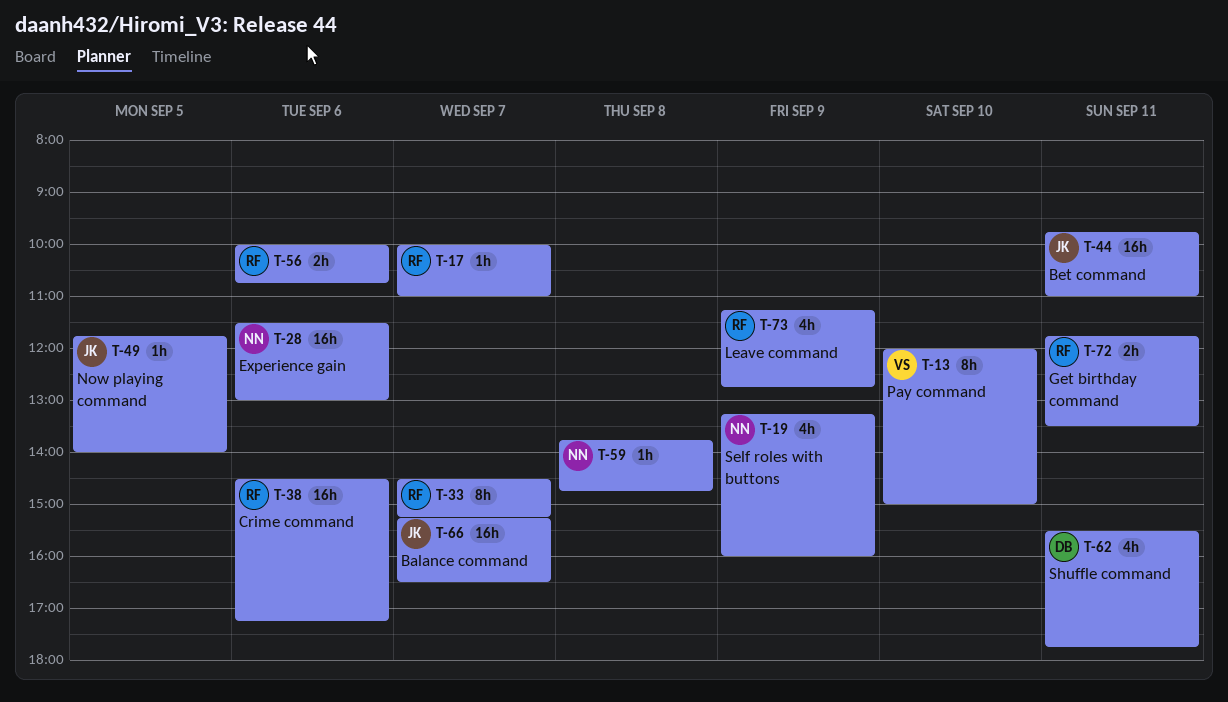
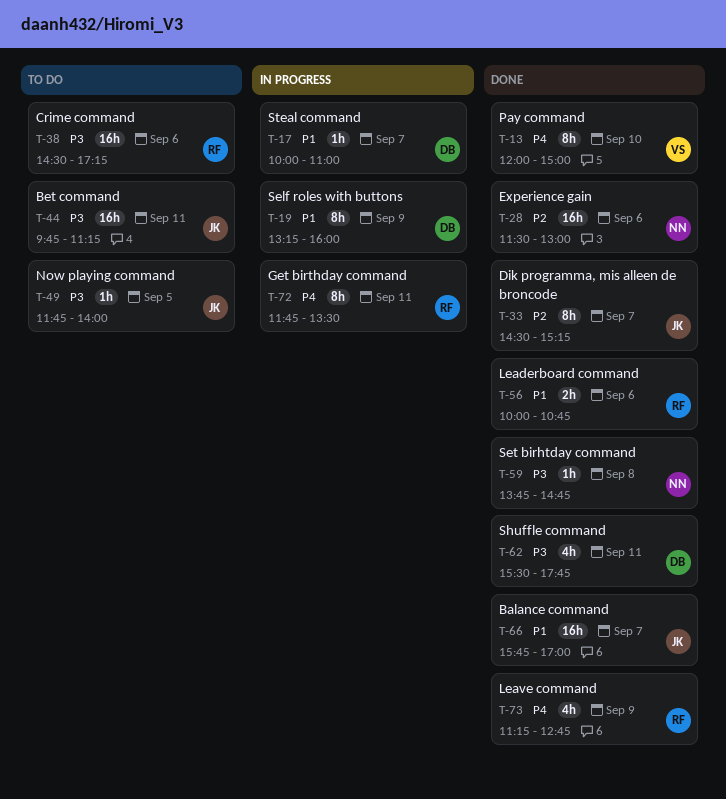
T-17, owner: RF -> DB
T-19, owner: NN -> DB
T-19, estimate: 4h -> 8h
T-33, owner: RF -> JK
T-44, ends: 11:00 -> 11:15
T-66, begins: 15:15 -> 15:45
T-66, ends: 16:30 -> 17:00
T-72, estimate: 2h -> 8h

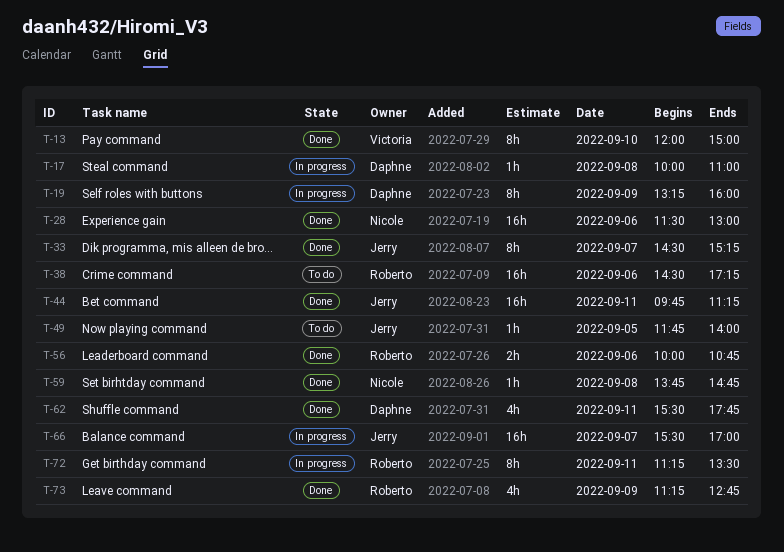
T-17, day: Sep 7 -> Sep 8
T-44, status: To do -> Done
T-66, status: Done -> In progress
T-66, begins: 15:45 -> 15:30
T-72, begins: 11:45 -> 11:15

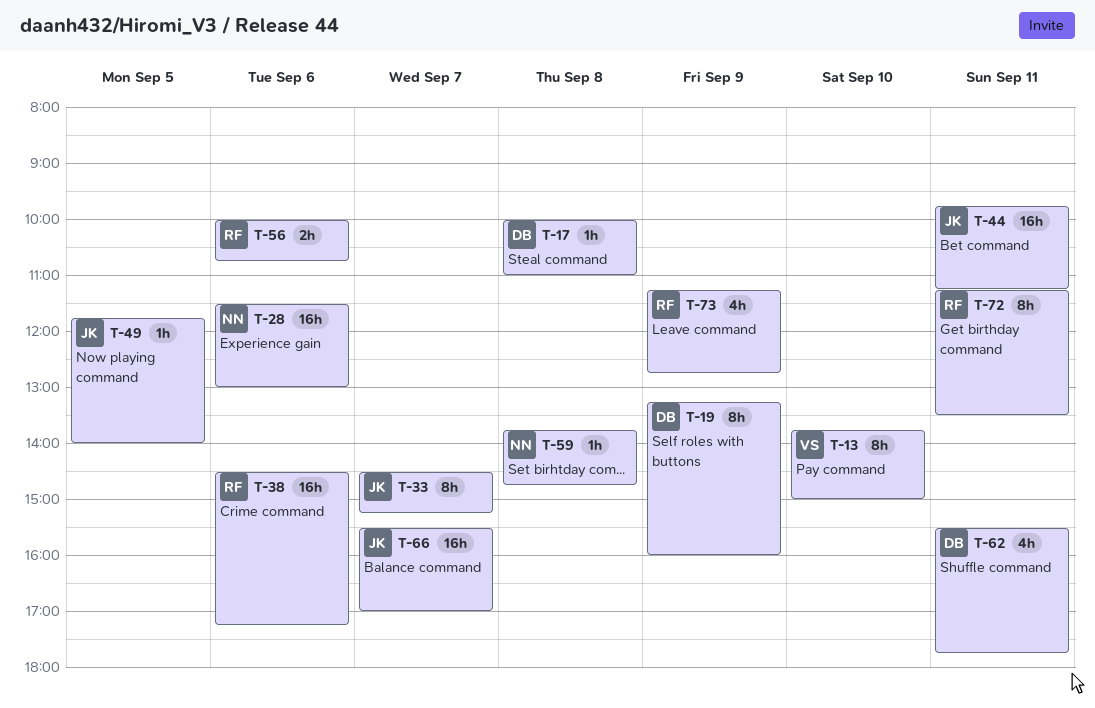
T-13, begins: 12:00 -> 13:45

